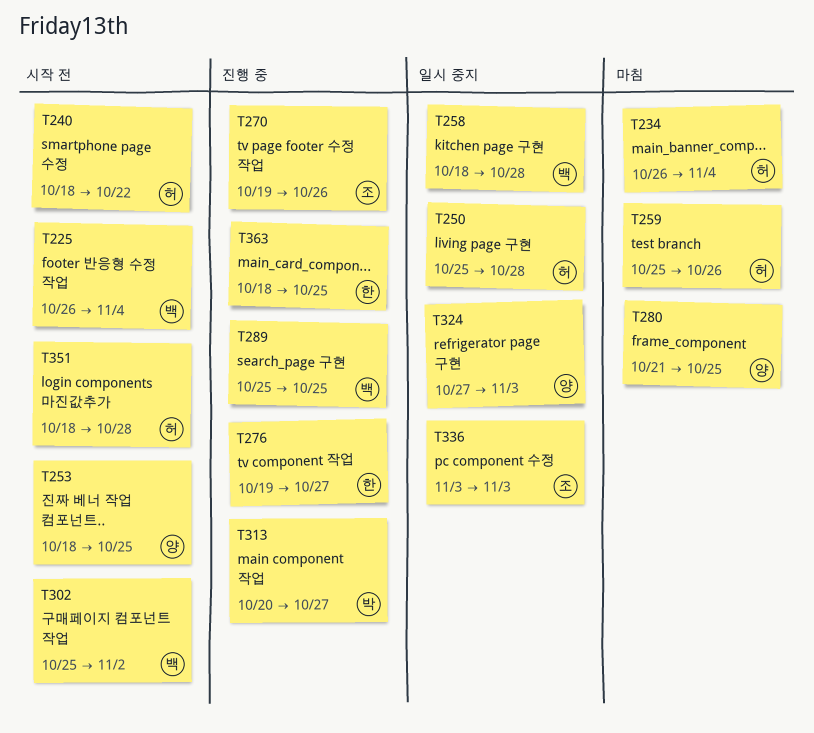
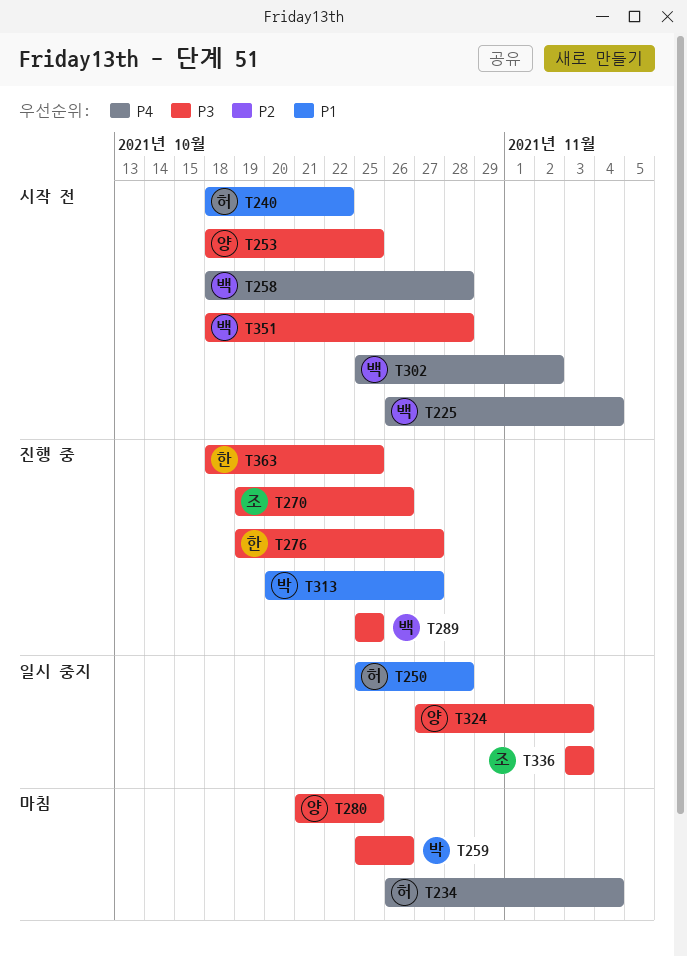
T258, status: 일시 중지 -> 시작 전
T259, owner: 허 -> 박
T351, owner: 허 -> 백

